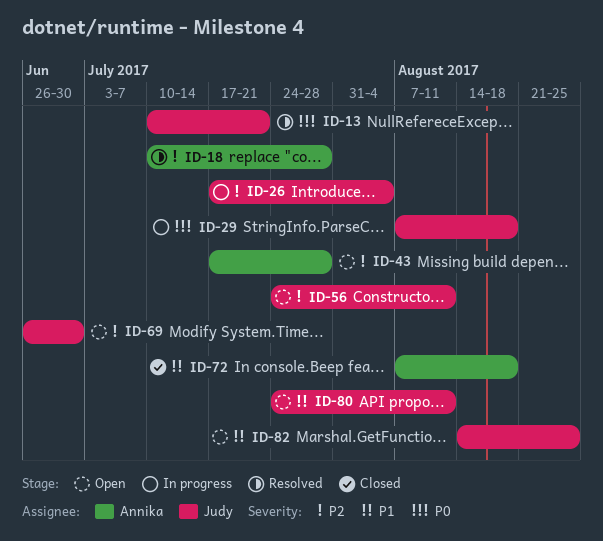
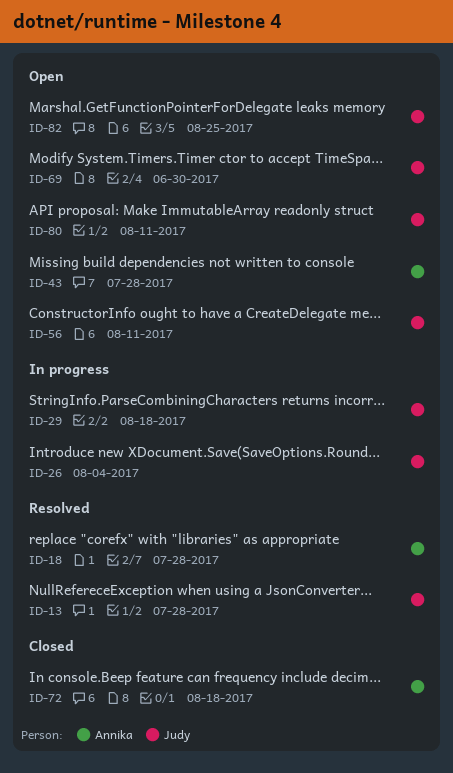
ID-13, due: Jul 21 -> Jul 28

